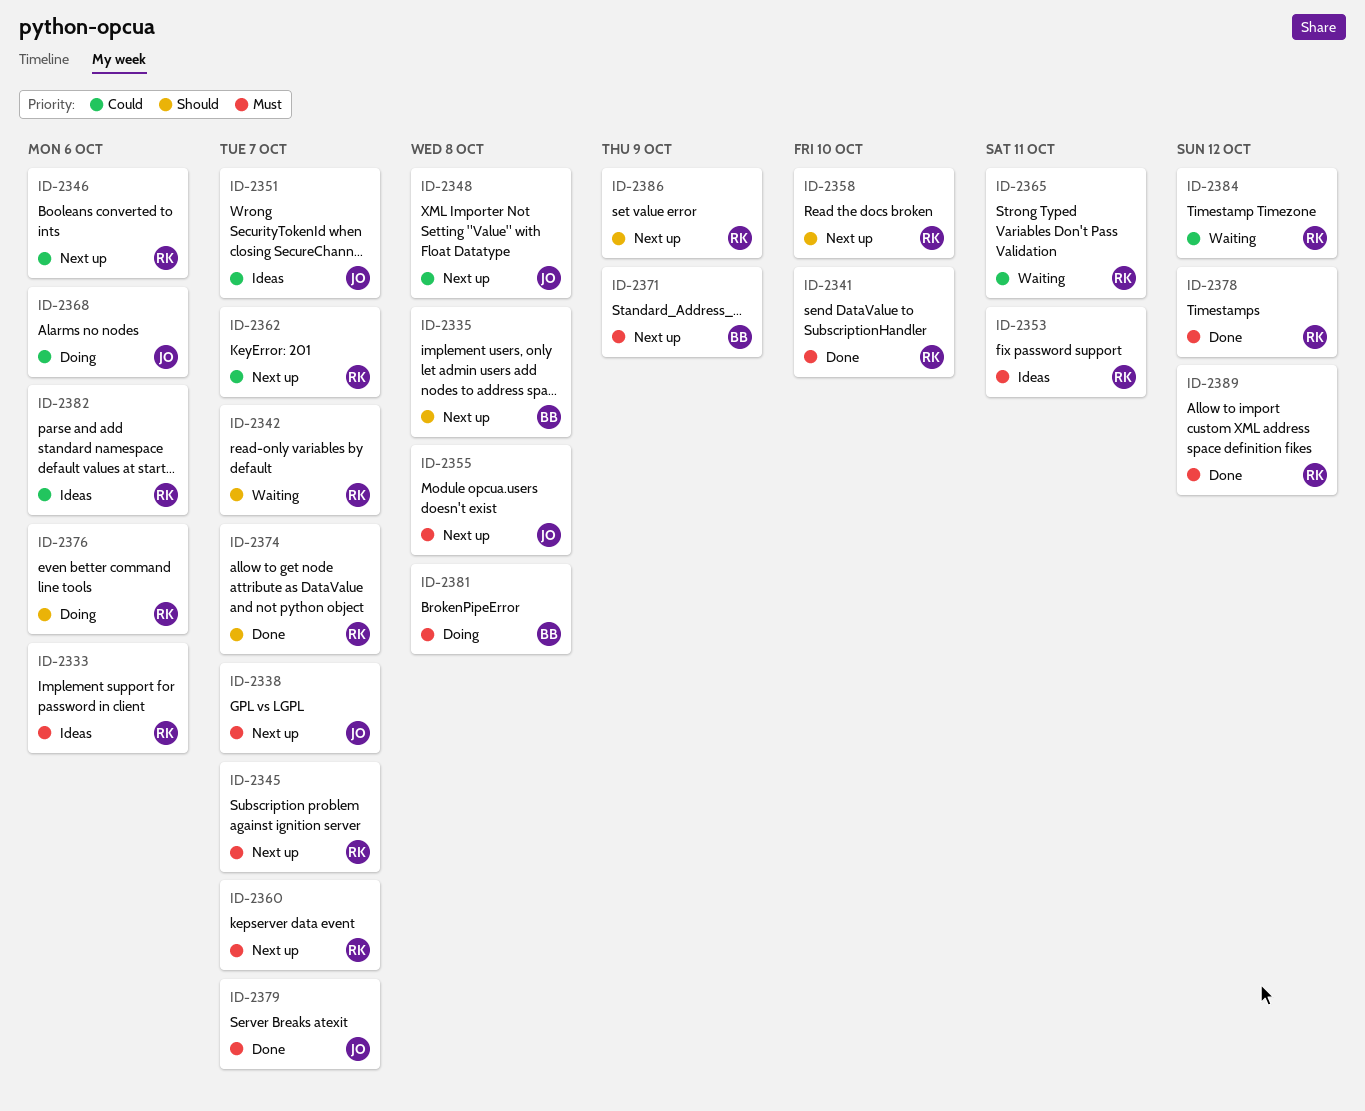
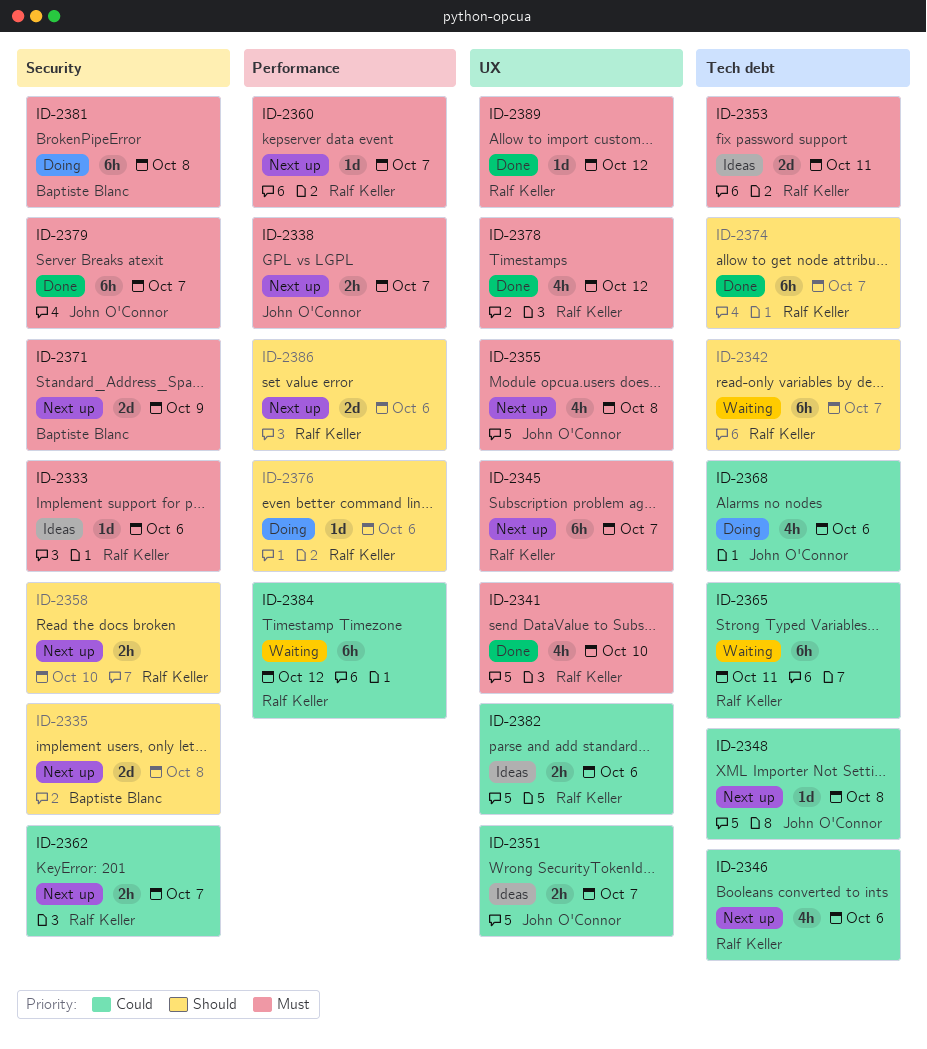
ID-2386, due: Oct 9 -> Oct 6

